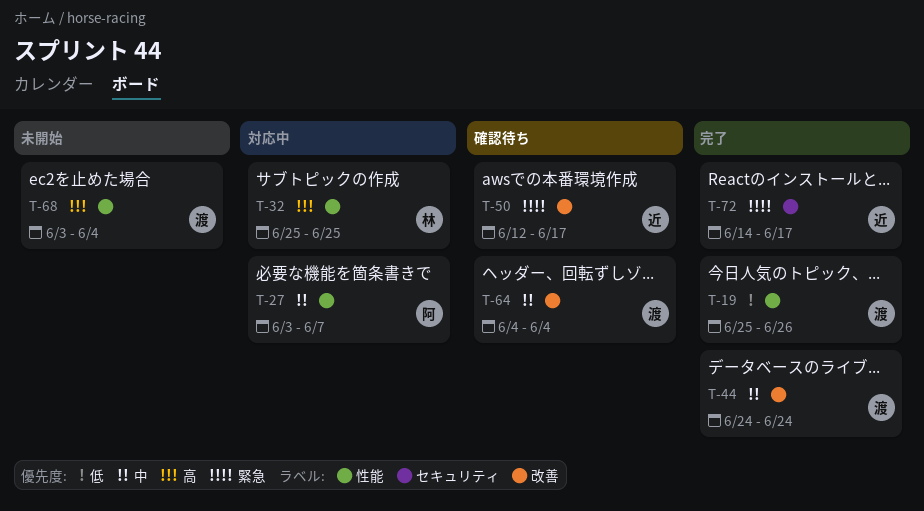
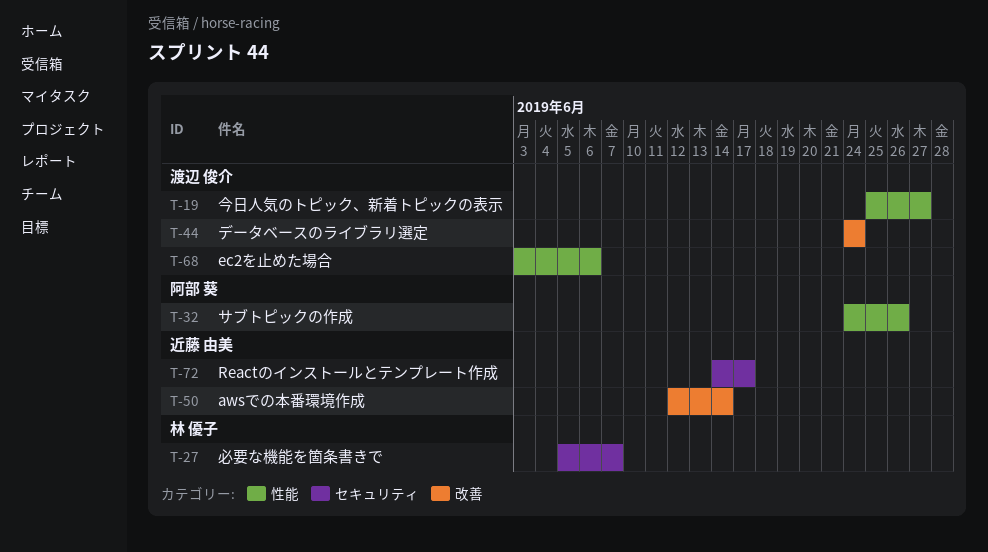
T-19, due: Jun 26 -> Jun 27
T-27, owner: 阿部 葵 -> 林 優子
T-27, label: 性能 -> セキュリティ
T-27, start: Jun 3 -> Jun 5
T-32, owner: 林 優子 -> 阿部 葵
T-32, start: Jun 25 -> Jun 24
T-32, due: Jun 25 -> Jun 26
T-50, due: Jun 17 -> Jun 14
T-64: present -> none
T-68, due: Jun 4 -> Jun 6

